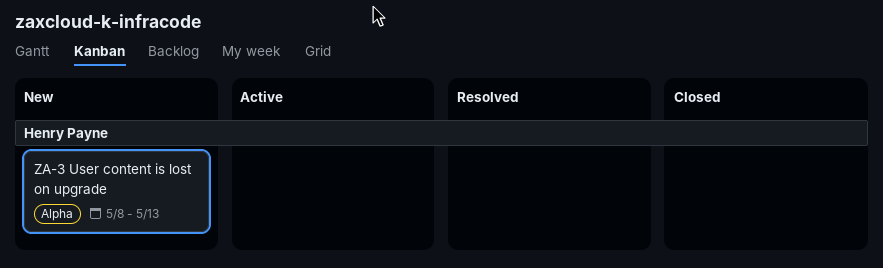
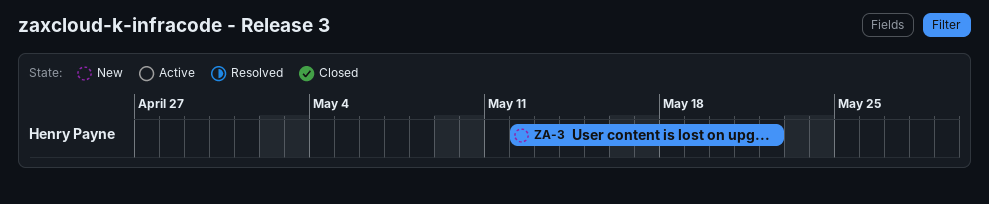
ZA-3, start: May 8 -> May 12
ZA-3, due: May 13 -> May 22

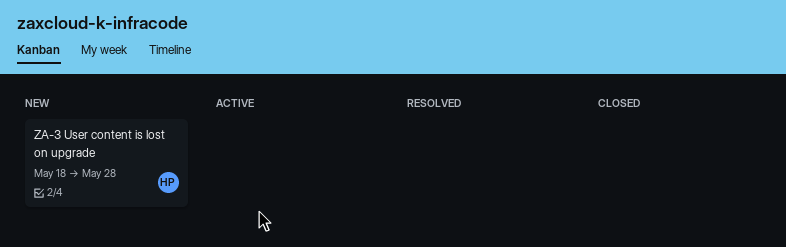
ZA-3, start: May 12 -> May 18
ZA-3, due: May 22 -> May 28

